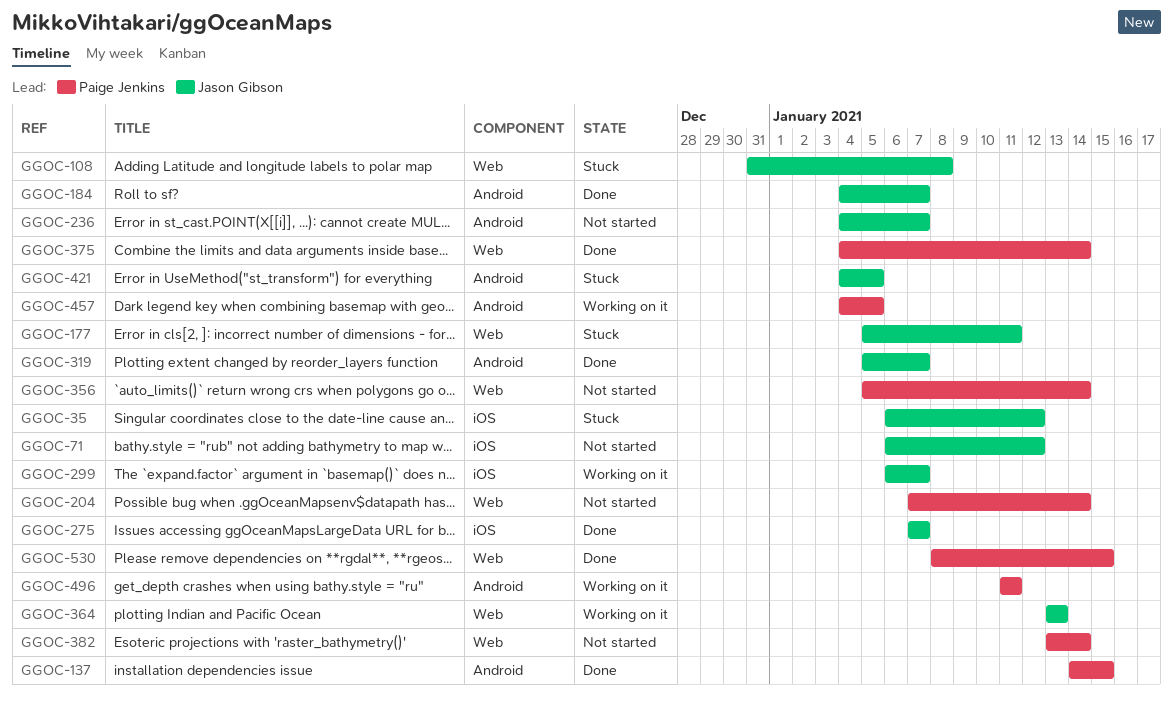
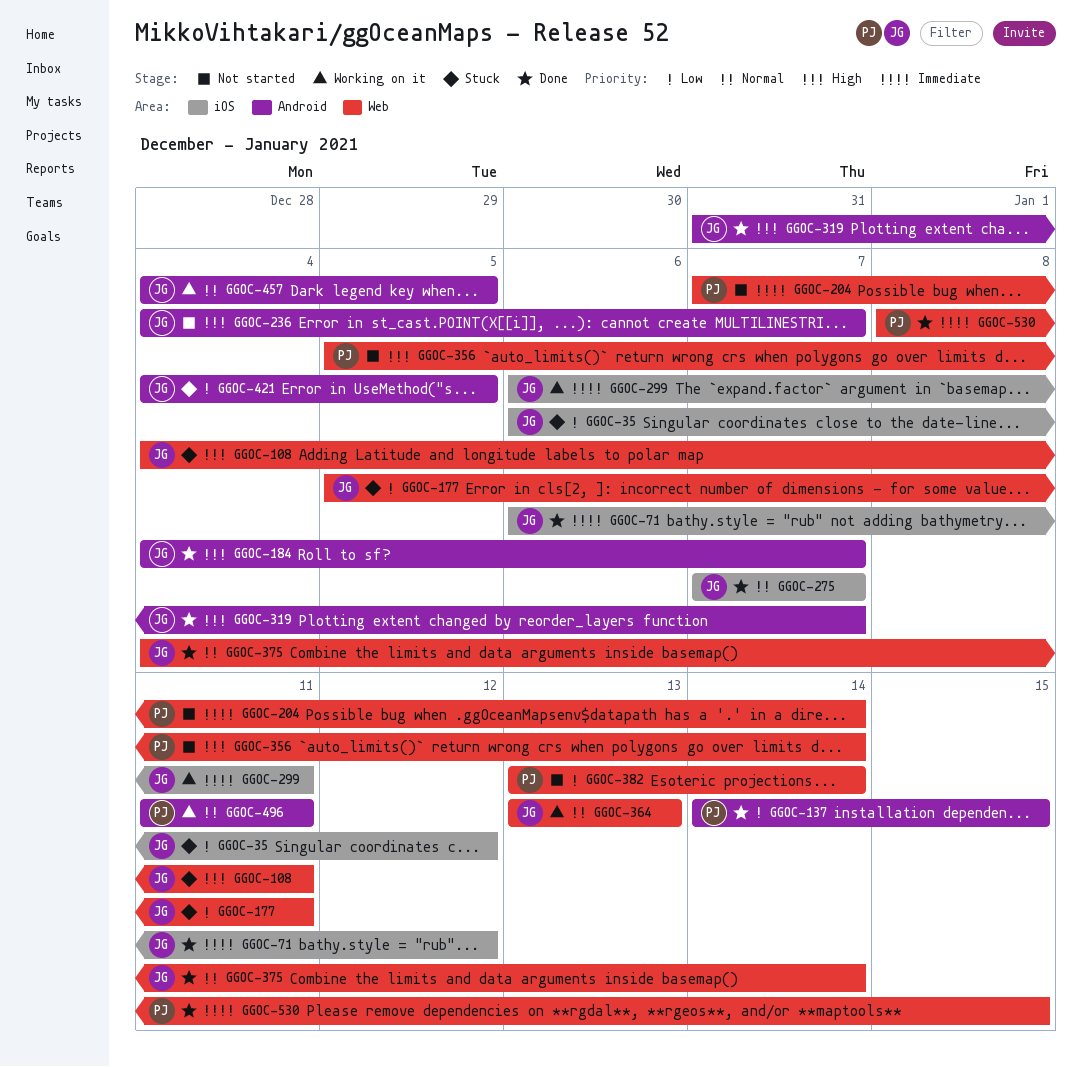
GGOC-71, status: Not started -> Done
GGOC-108, start: Dec 31 -> Jan 4
GGOC-108, due: Jan 8 -> Jan 11
GGOC-299, due: Jan 7 -> Jan 11
GGOC-319, start: Jan 5 -> Dec 31
GGOC-375, owner: Paige Jenkins -> Jason Gibson
GGOC-457, owner: Paige Jenkins -> Jason Gibson

